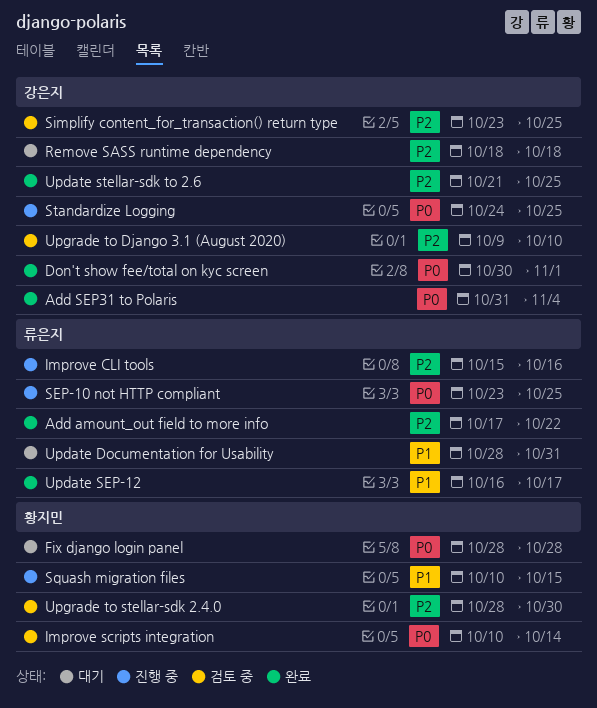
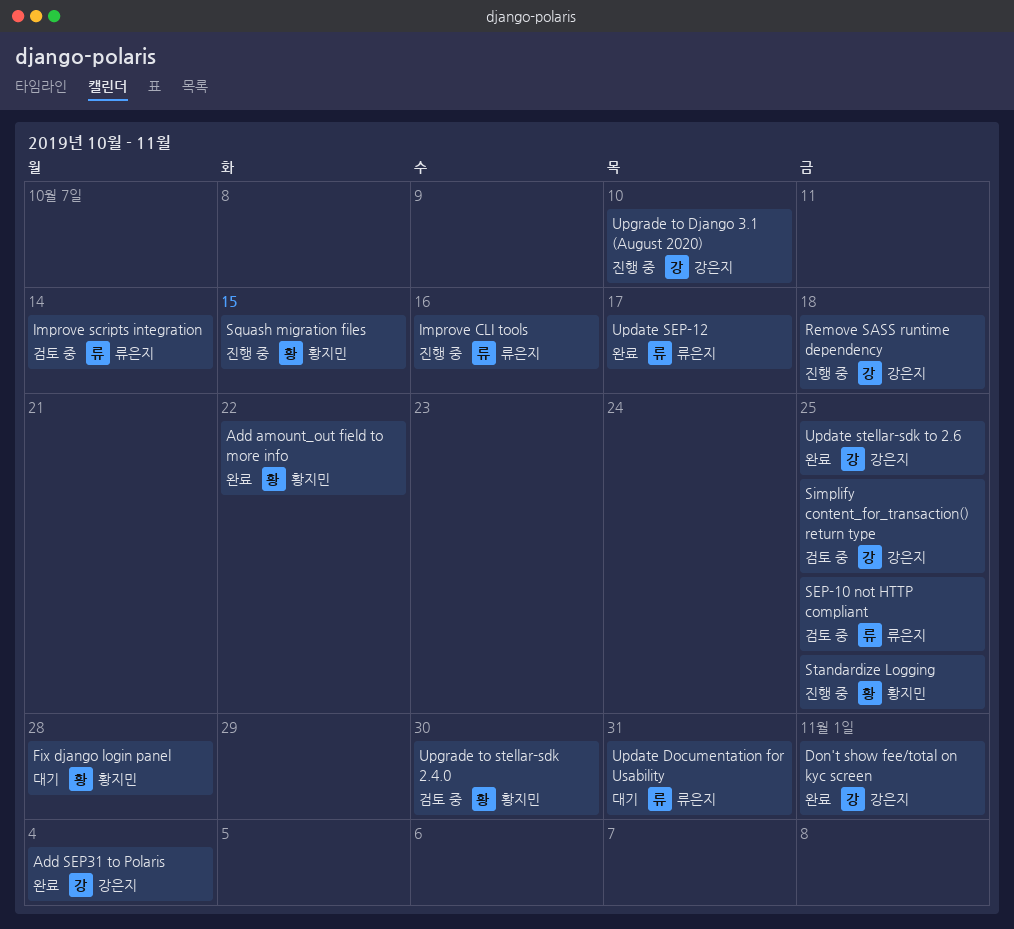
Add amount_out field to more info, owner: 류은지 -> 황지민
Improve scripts integration, owner: 황지민 -> 류은지
Remove SASS runtime dependency, status: 대기 -> 진행 중
SEP-10 not HTTP compliant, status: 진행 중 -> 검토 중
Standardize Logging, owner: 강은지 -> 황지민
Upgrade to Django 3.1 (August 2020), status: 검토 중 -> 진행 중

